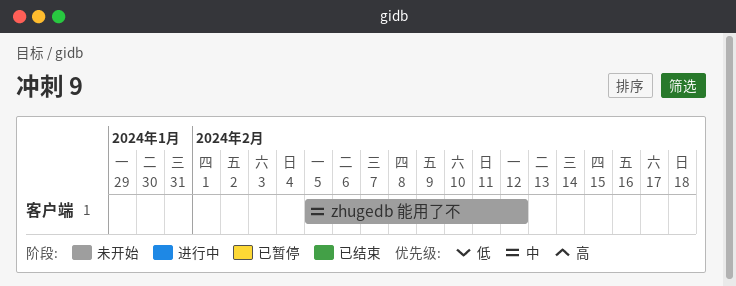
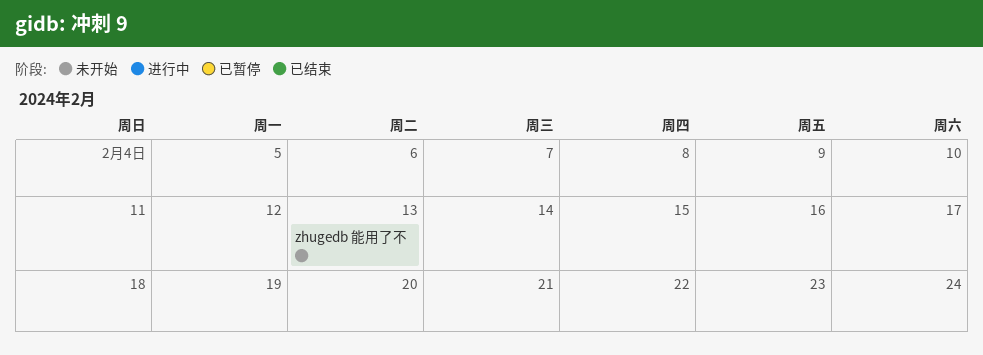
zhugedb 能用了不, due: Feb 12 -> Feb 13

